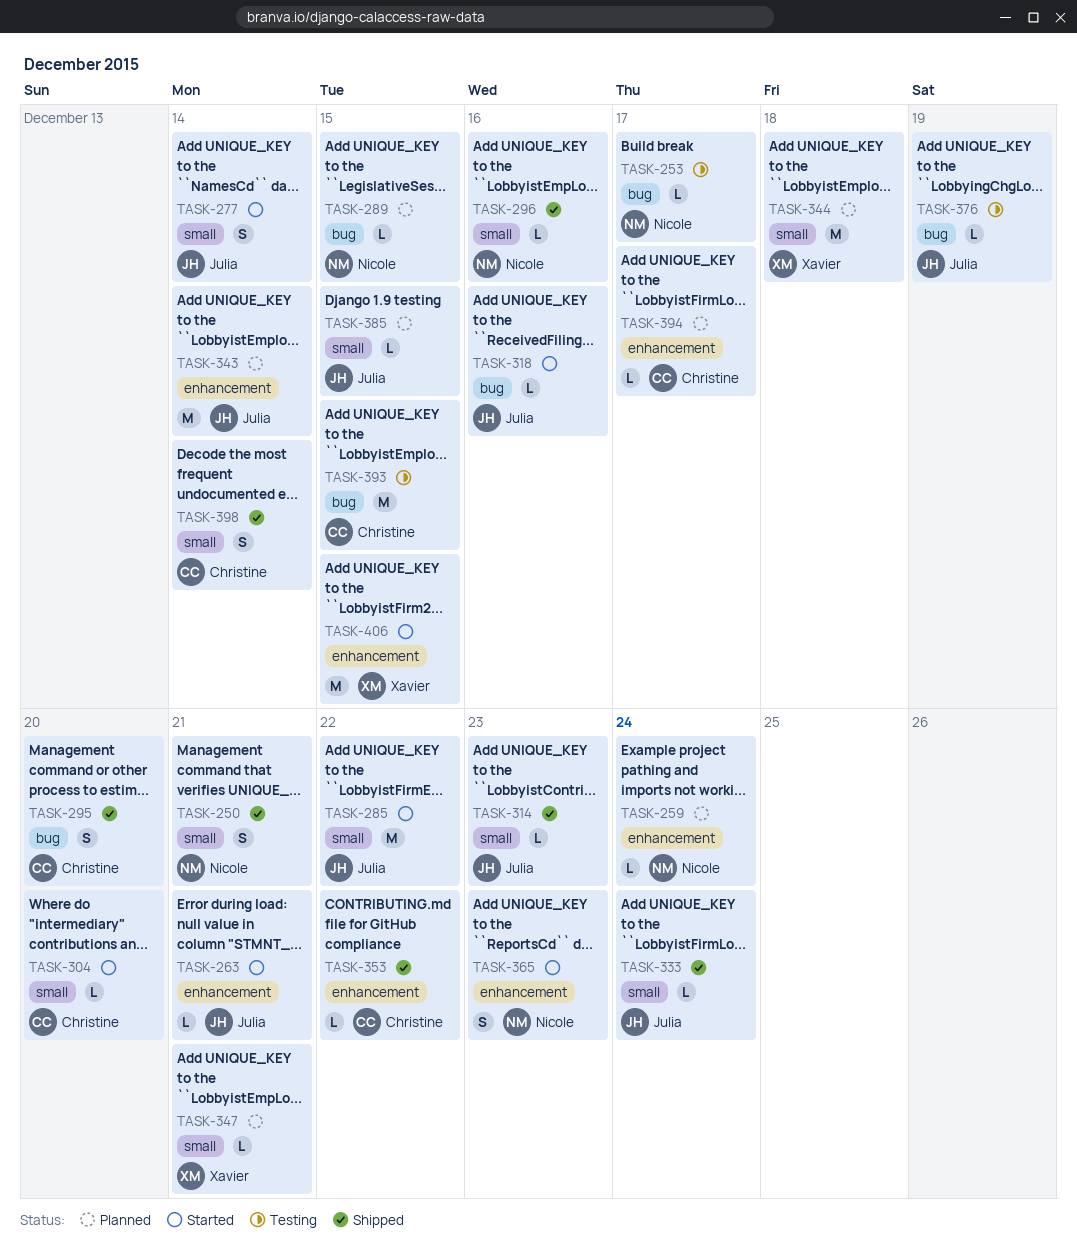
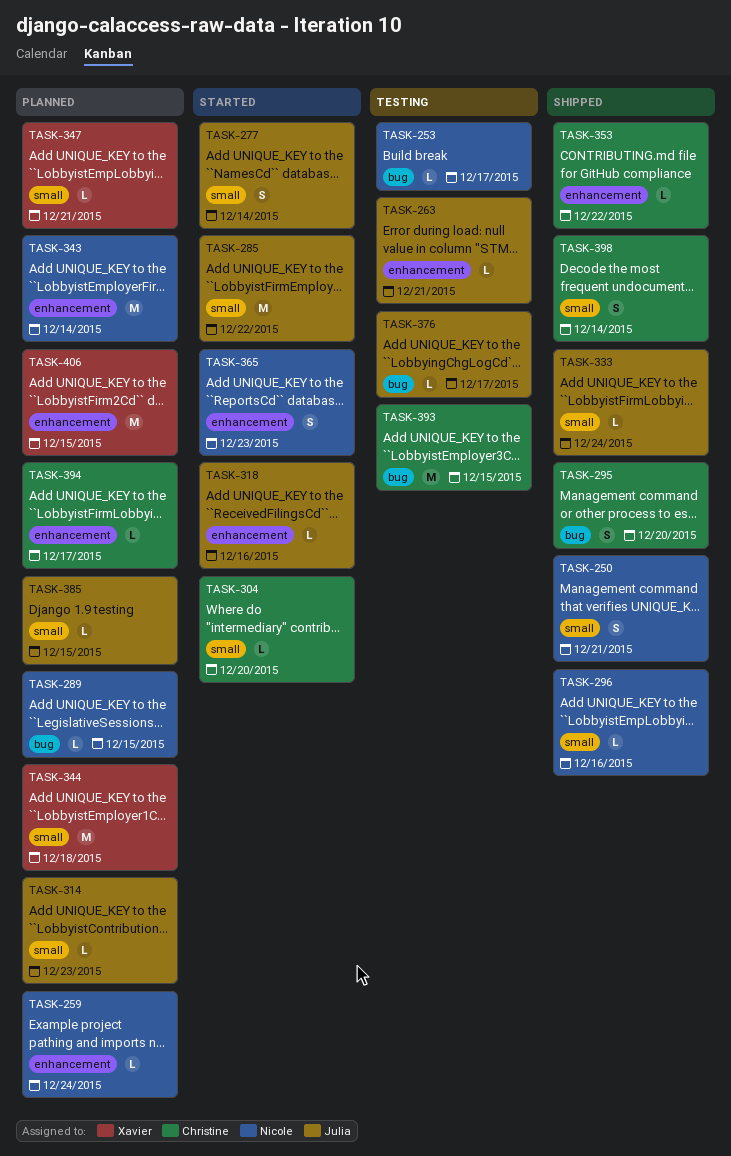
TASK-263, status: Started -> Testing
TASK-314, status: Shipped -> Planned
TASK-318, label: bug -> enhancement
TASK-343, owner: Julia -> Nicole
TASK-376, due: Dec 19 -> Dec 17
TASK-406, status: Started -> Planned

